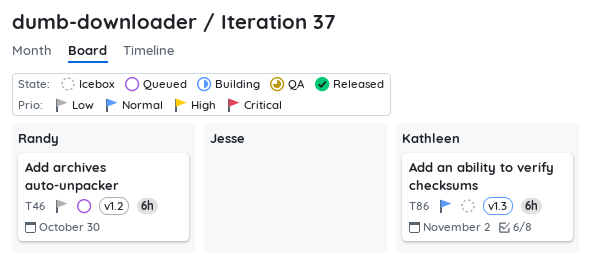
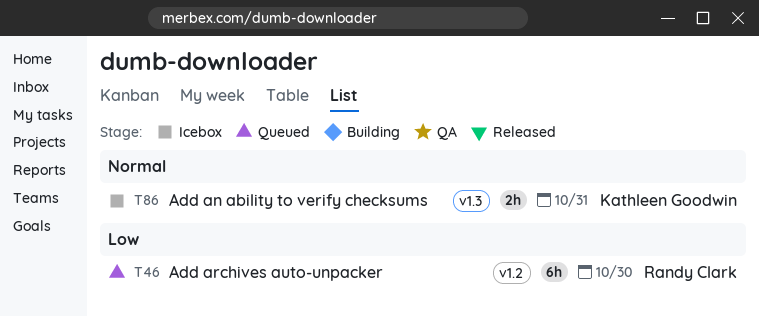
T86, estimate: 6h -> 2h
T86, due: Nov 2 -> Oct 31

